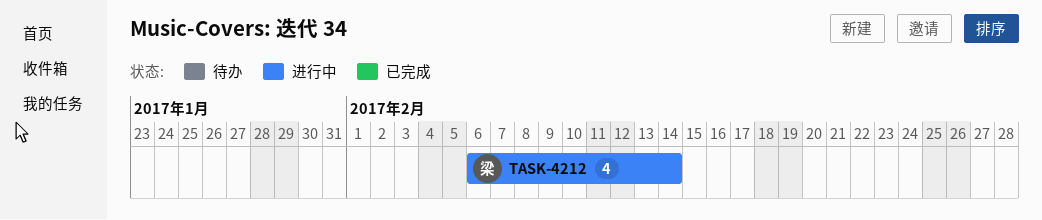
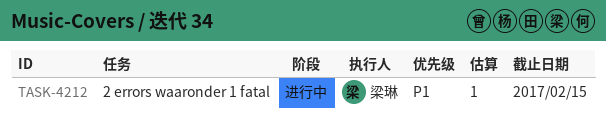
TASK-4212, estimate: 4 -> 1
TASK-4212, due: Feb 14 -> Feb 15

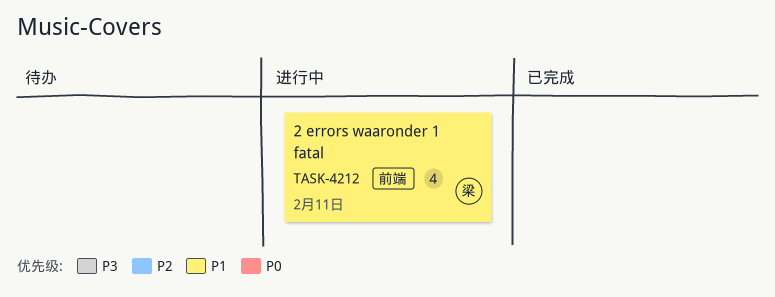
TASK-4212, estimate: 1 -> 4
TASK-4212, due: Feb 15 -> Feb 11

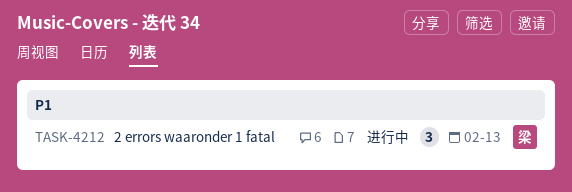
TASK-4212, estimate: 4 -> 3
TASK-4212, due: Feb 11 -> Feb 13

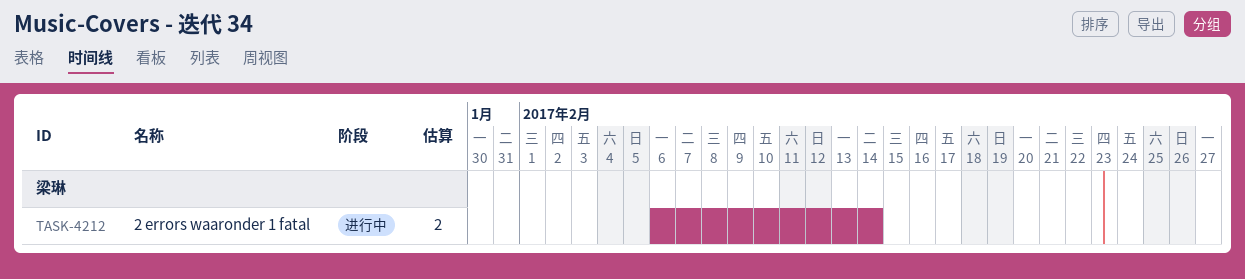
TASK-4212, estimate: 3 -> 2
TASK-4212, due: Feb 13 -> Feb 14

